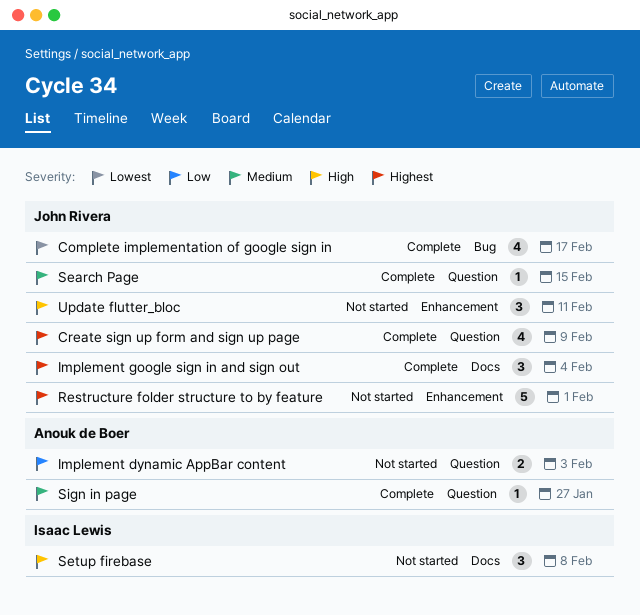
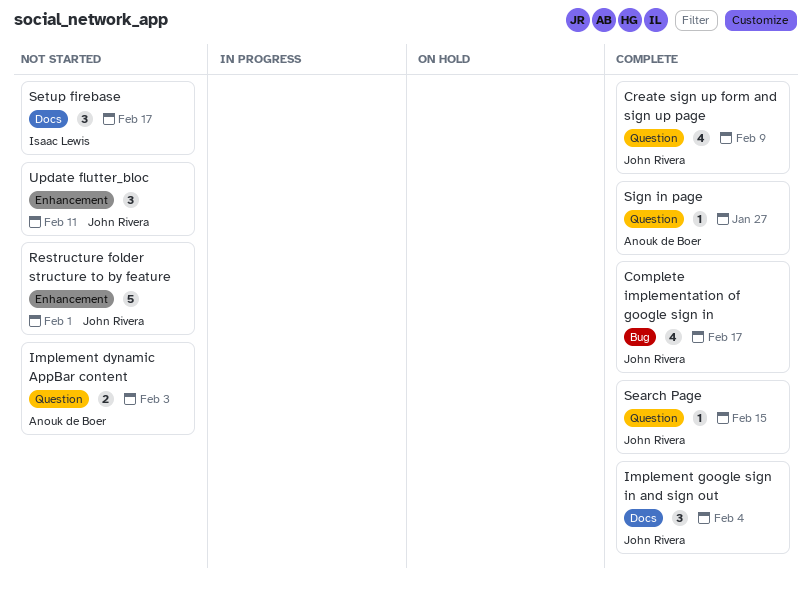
Setup firebase, due: Feb 8 -> Feb 17

